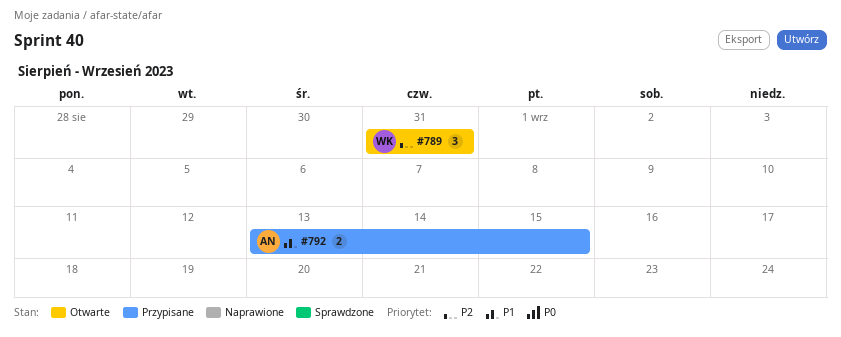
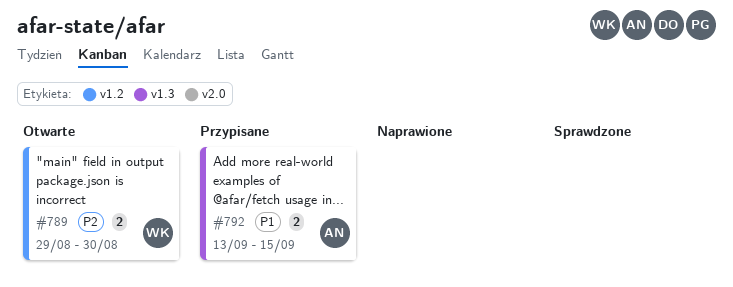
#789, estimate: 3 -> 2
#789, start: Aug 31 -> Aug 29
#789, due: Aug 31 -> Aug 30

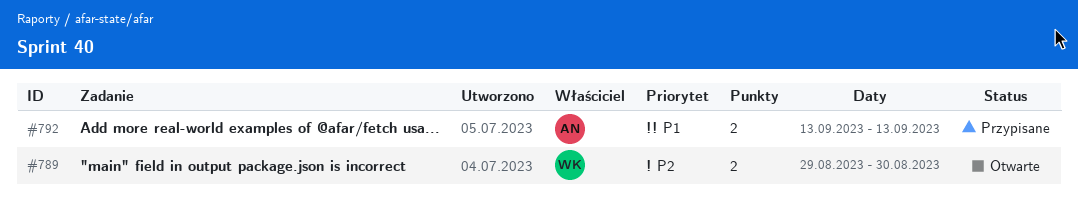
#792, due: Sep 15 -> Sep 13

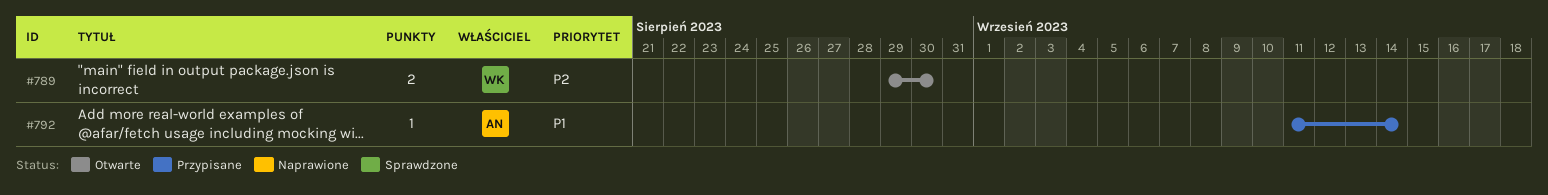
#792, estimate: 2 -> 1
#792, start: Sep 13 -> Sep 11
#792, due: Sep 13 -> Sep 14

